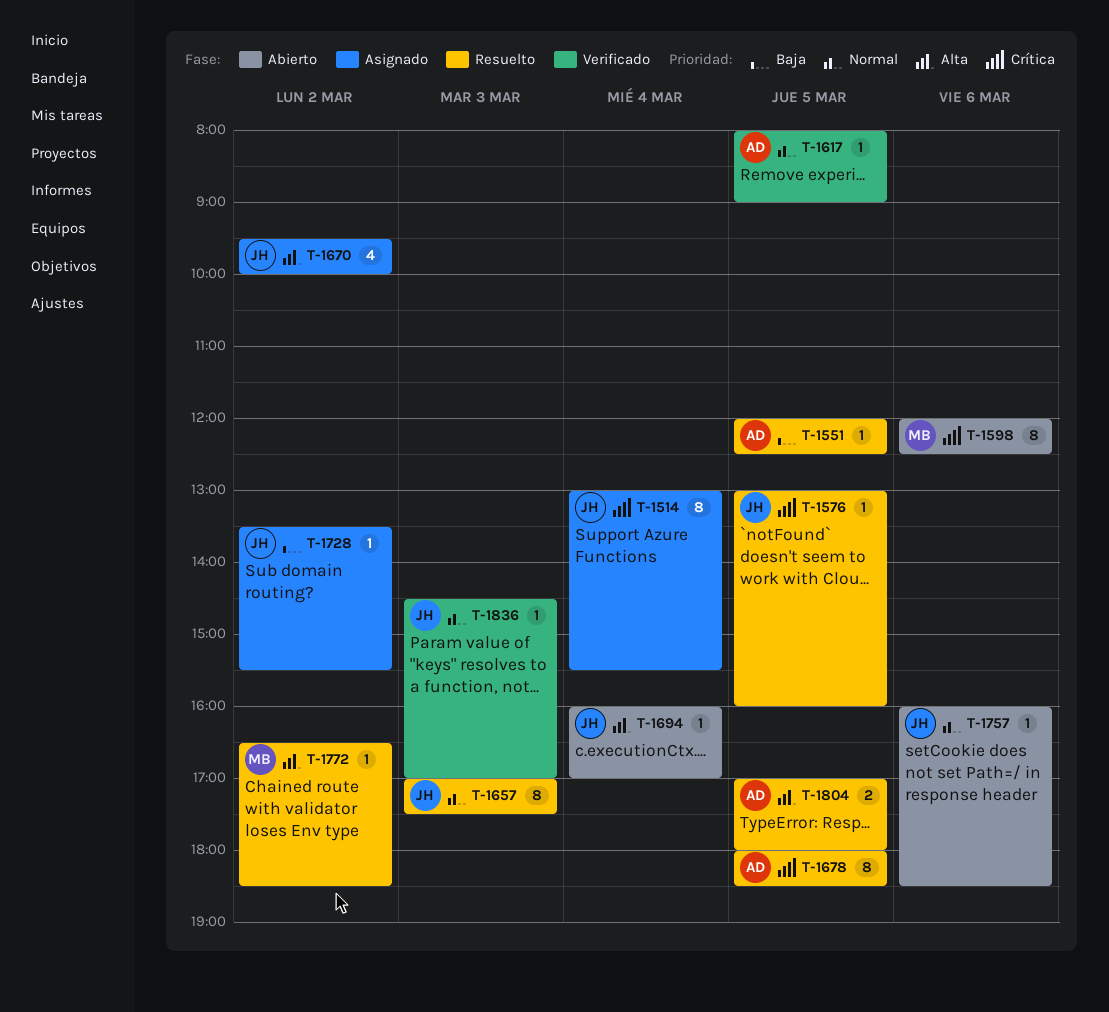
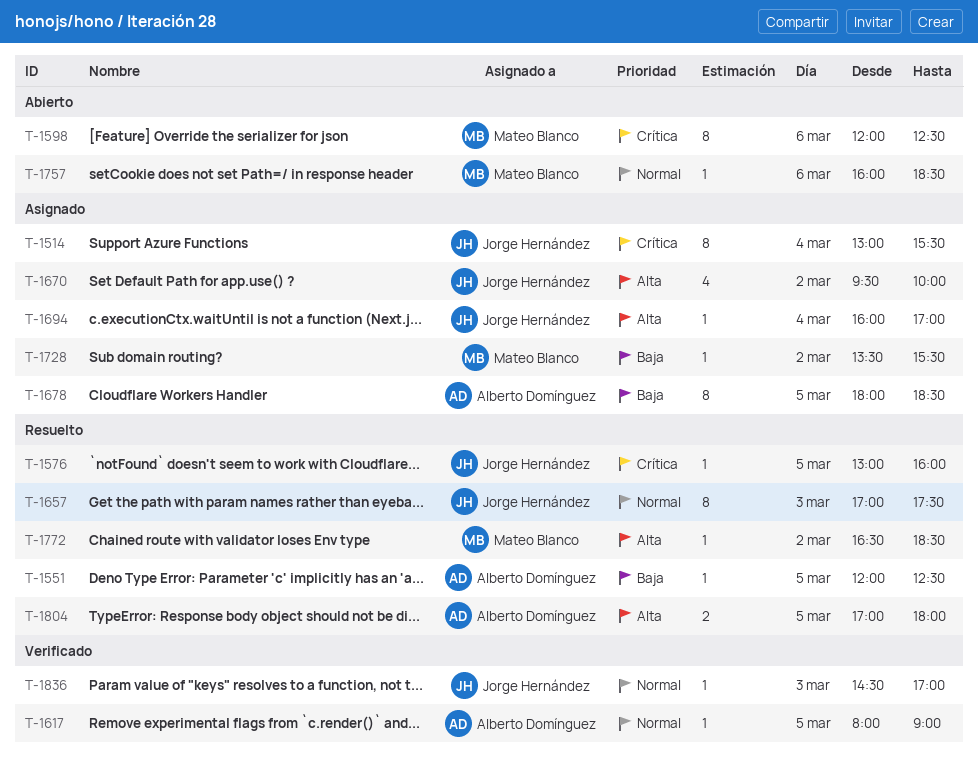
T-1678, status: Resuelto -> Asignado
T-1678, priority: Crítica -> Baja
T-1694, status: Abierto -> Asignado
T-1728, owner: Jorge Hernández -> Mateo Blanco
T-1757, owner: Jorge Hernández -> Mateo Blanco

